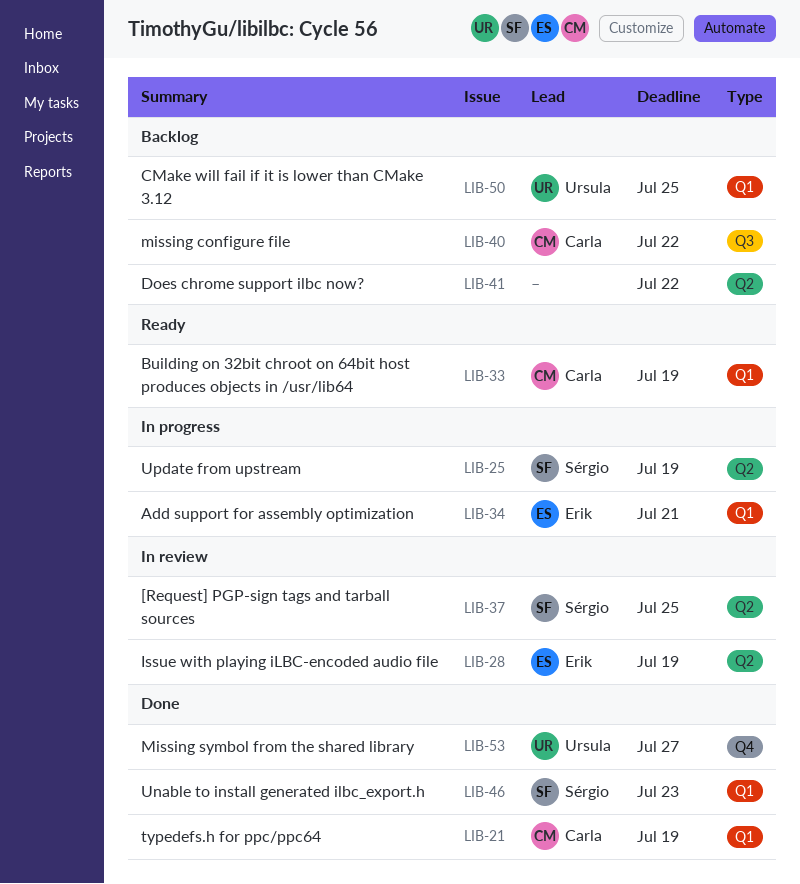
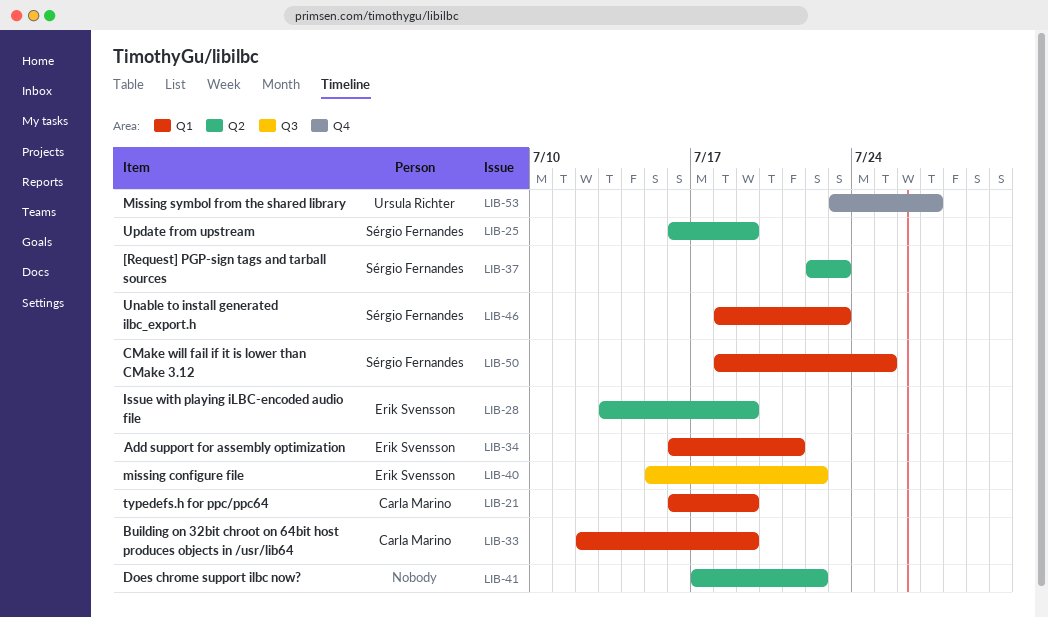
LIB-37, due: Jul 25 -> Jul 23
LIB-40, owner: Carla Marino -> Erik Svensson
LIB-50, owner: Ursula Richter -> Sérgio Fernandes

